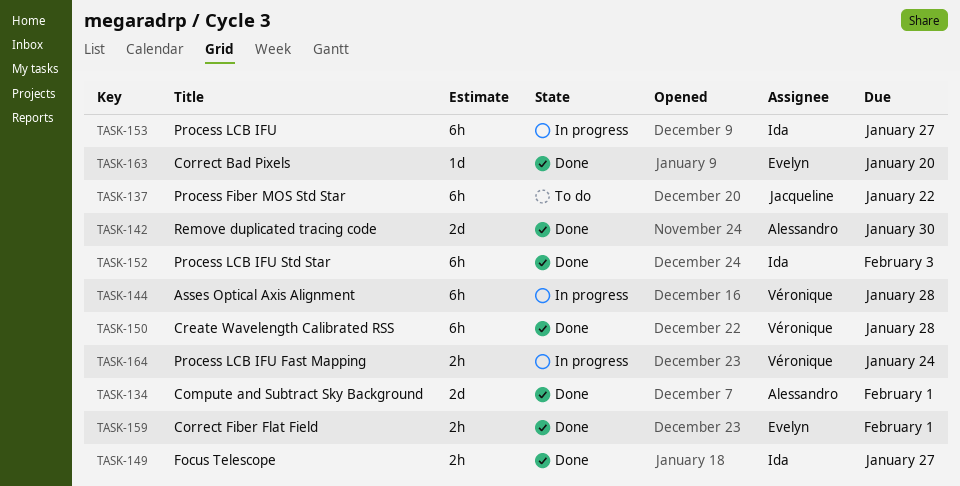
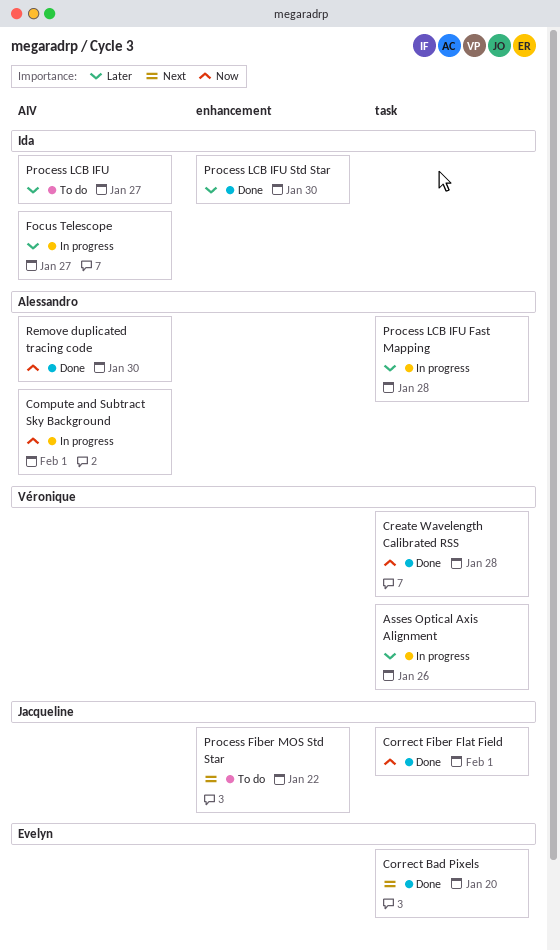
Asses Optical Axis Alignment, due: Jan 28 -> Jan 26
Compute and Subtract Sky Background, status: Done -> In progress
Correct Fiber Flat Field, owner: Evelyn -> Jacqueline
Focus Telescope, status: Done -> In progress
Process LCB IFU, status: In progress -> To do
Process LCB IFU Fast Mapping, owner: Véronique -> Alessandro
Process LCB IFU Fast Mapping, due: Jan 24 -> Jan 28
Process LCB IFU Std Star, due: Feb 3 -> Jan 30

